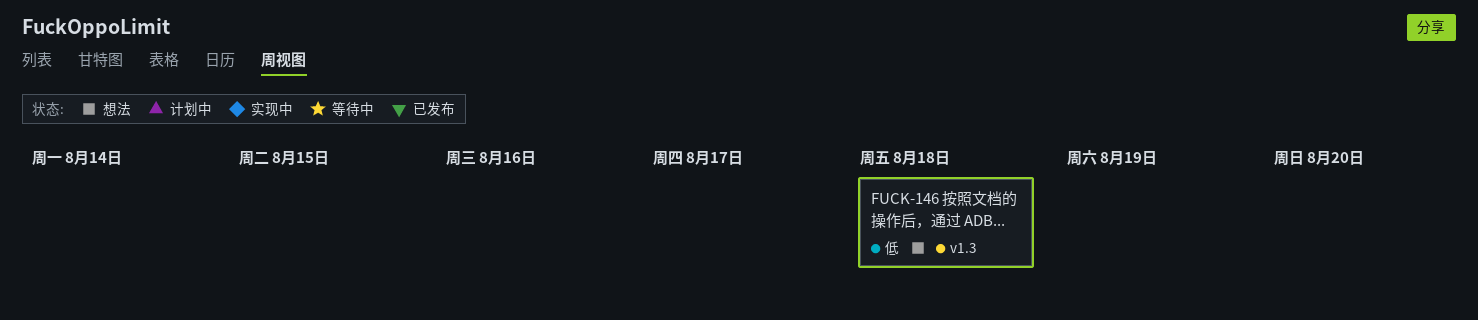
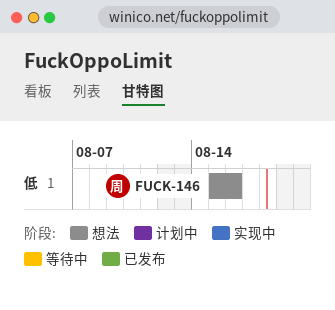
FUCK-146, due: Aug 18 -> Aug 16

